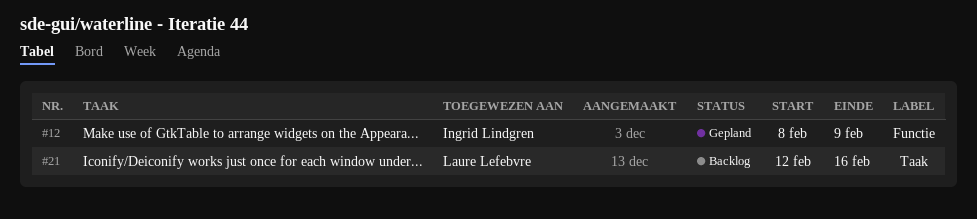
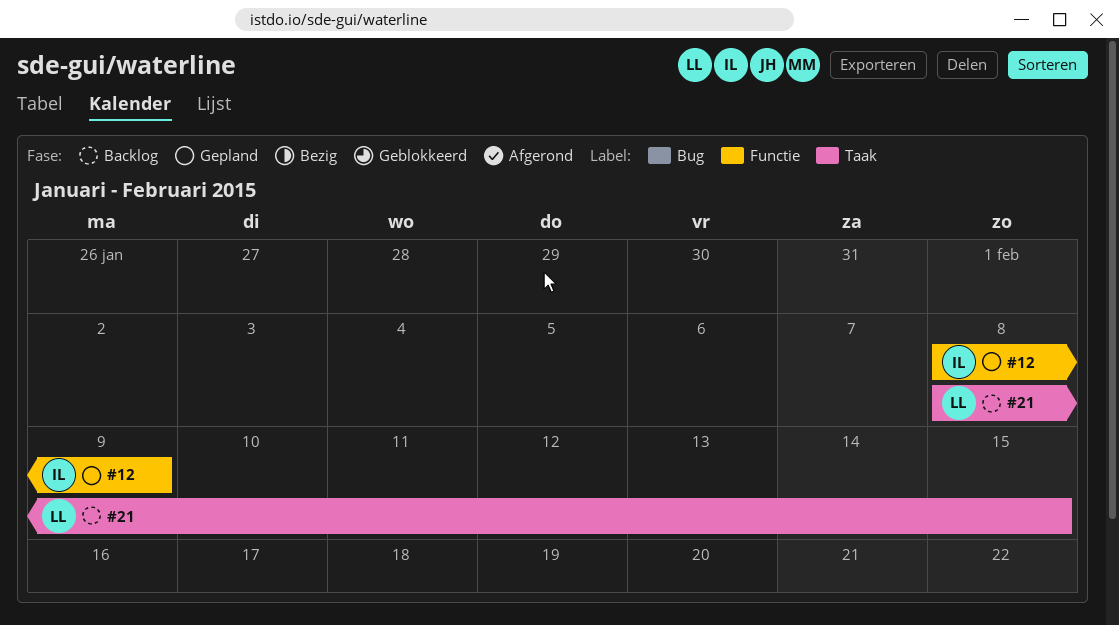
#21, start: Feb 12 -> Feb 8
#21, due: Feb 16 -> Feb 15

